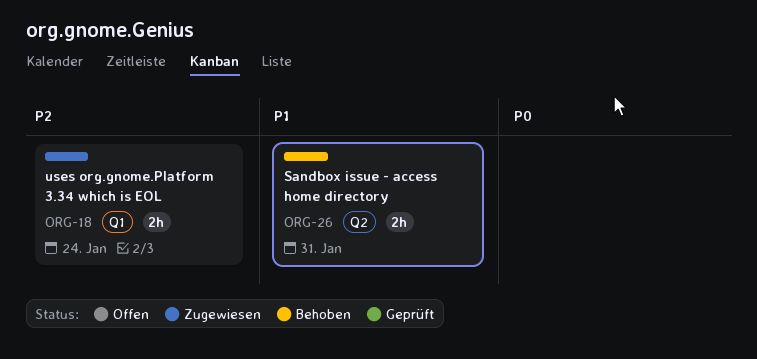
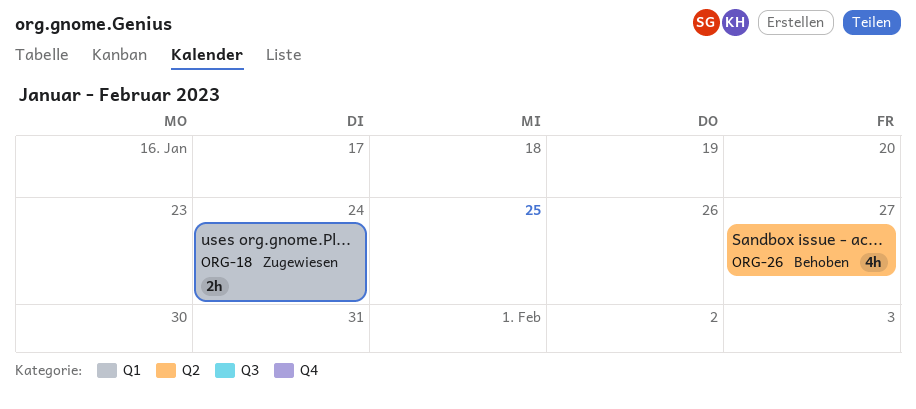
ORG-26, estimate: 2h -> 4h
ORG-26, due: Jan 31 -> Jan 27

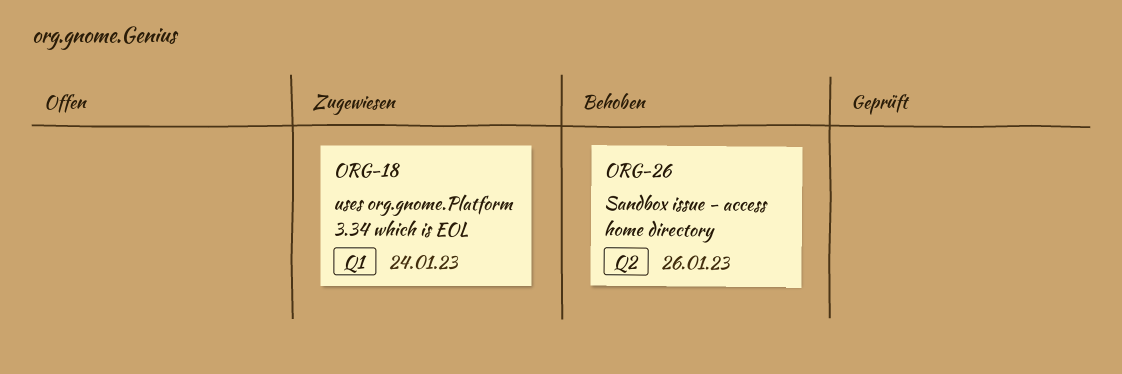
ORG-26, due: Jan 27 -> Jan 26

